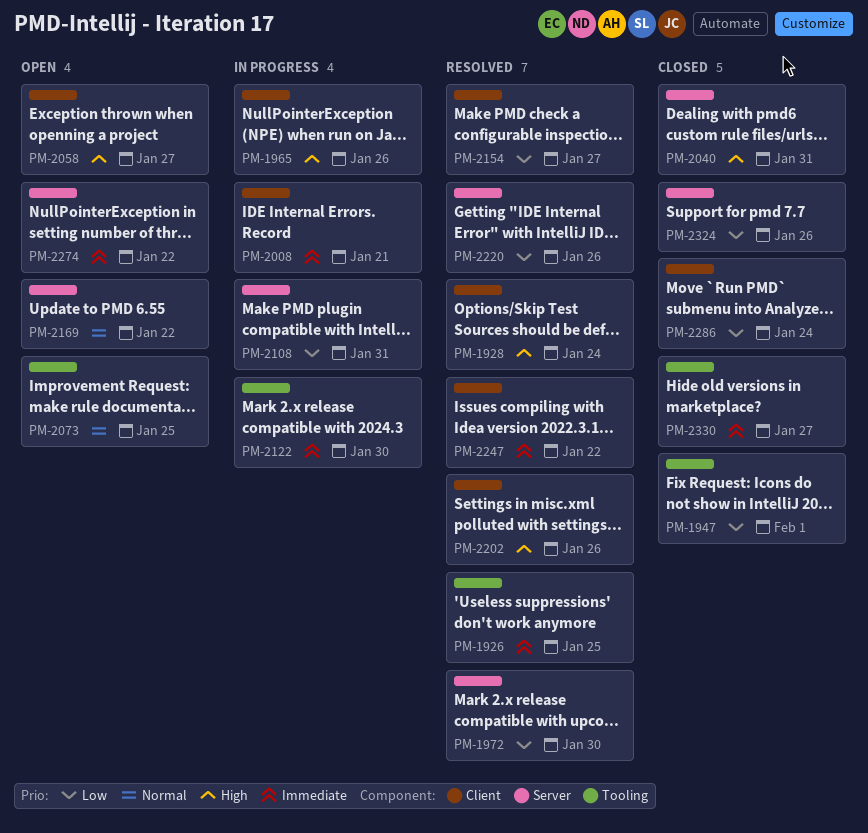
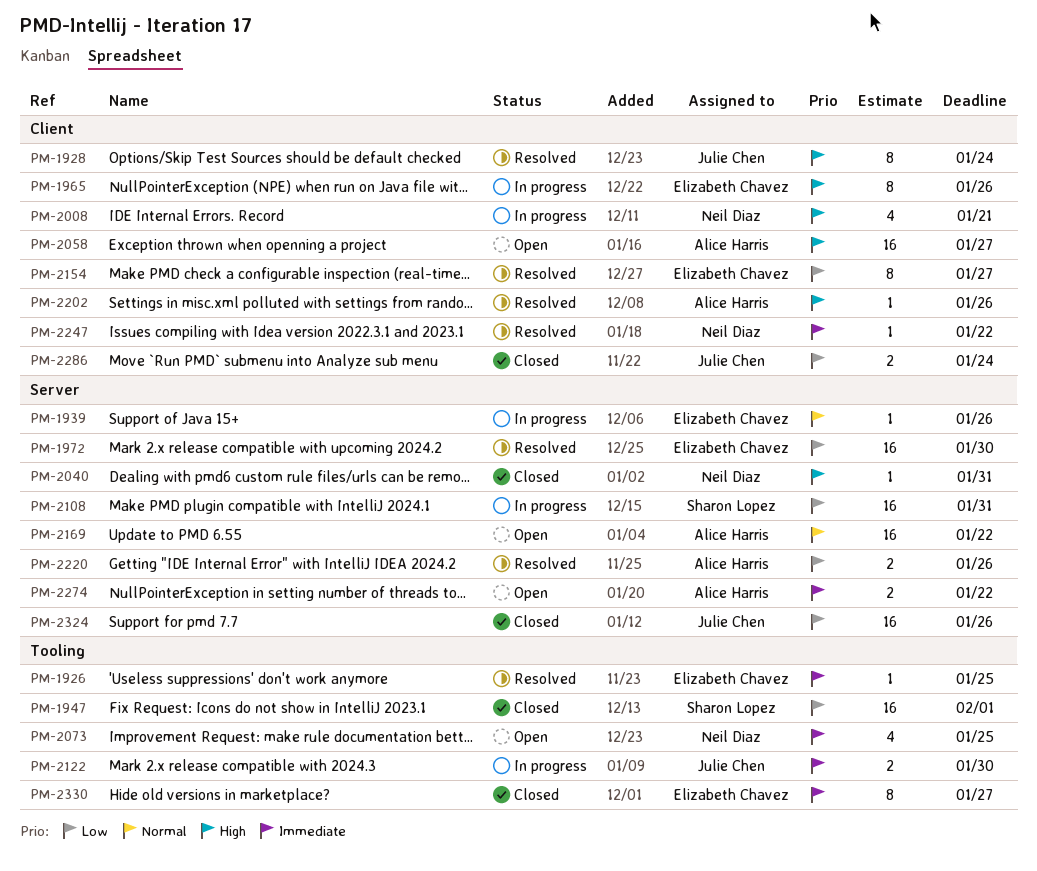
PM-1939: none -> present
PM-2008, priority: Immediate -> High
PM-2073, priority: Normal -> Immediate

